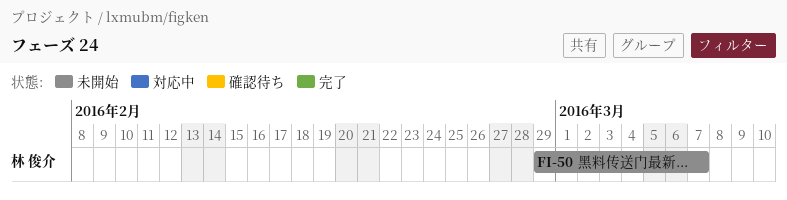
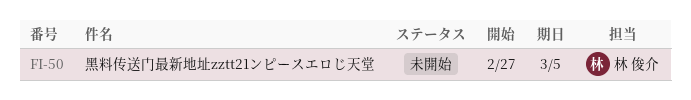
FI-50, start: Feb 29 -> Feb 27
FI-50, due: Mar 7 -> Mar 5

